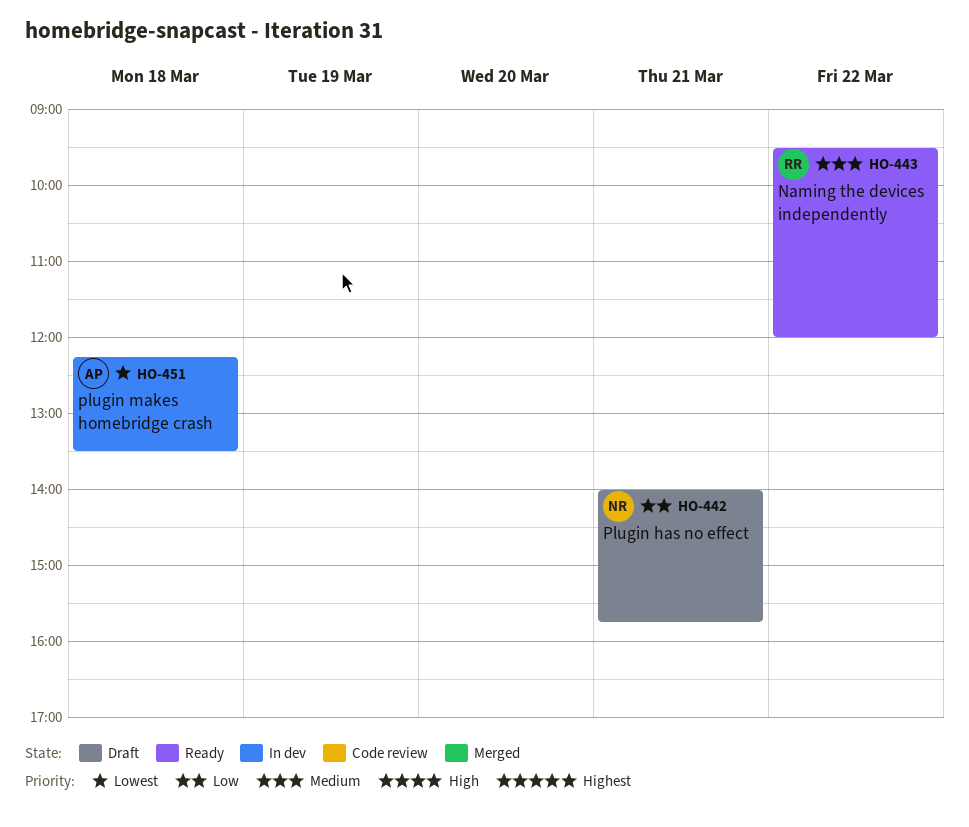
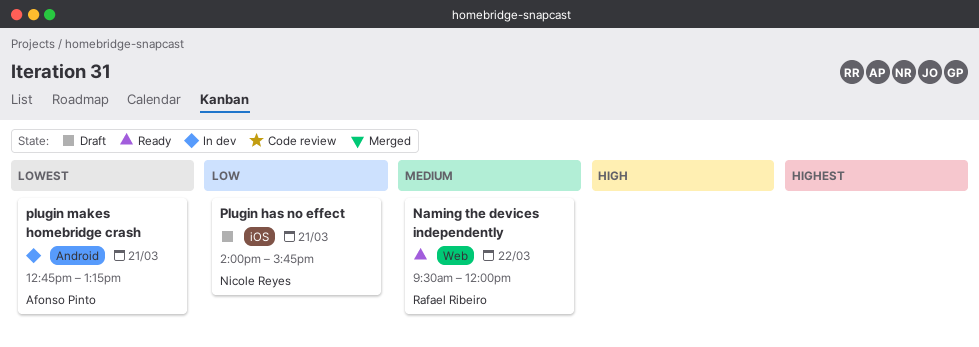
plugin makes homebridge crash, day: Mar 18 -> Mar 21
plugin makes homebridge crash, begins: 12:15 -> 12:45
plugin makes homebridge crash, ends: 13:30 -> 13:15

